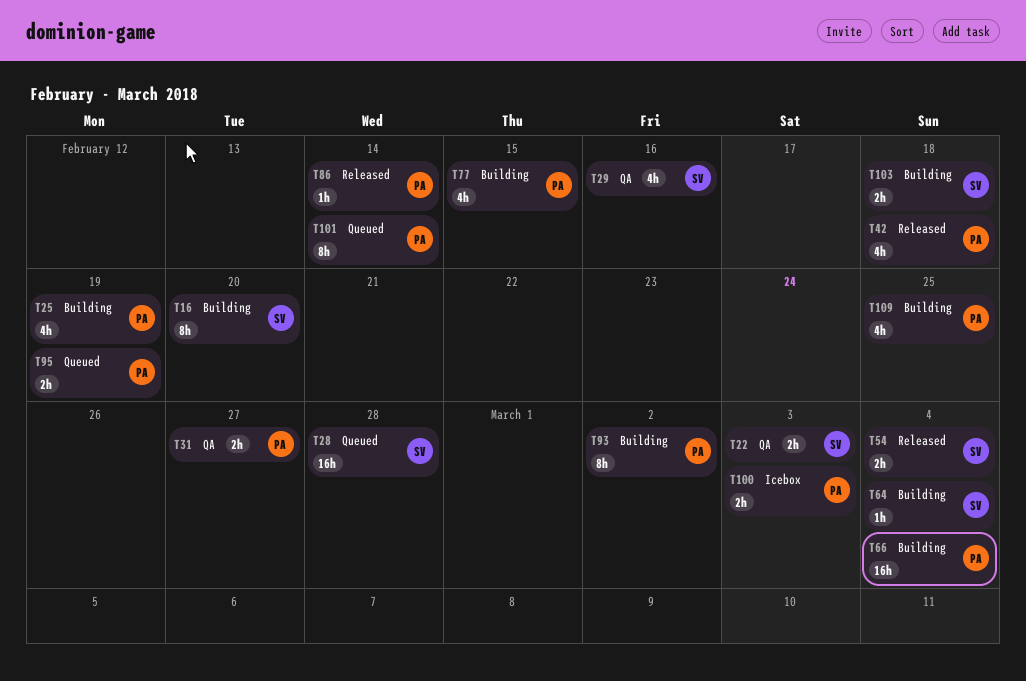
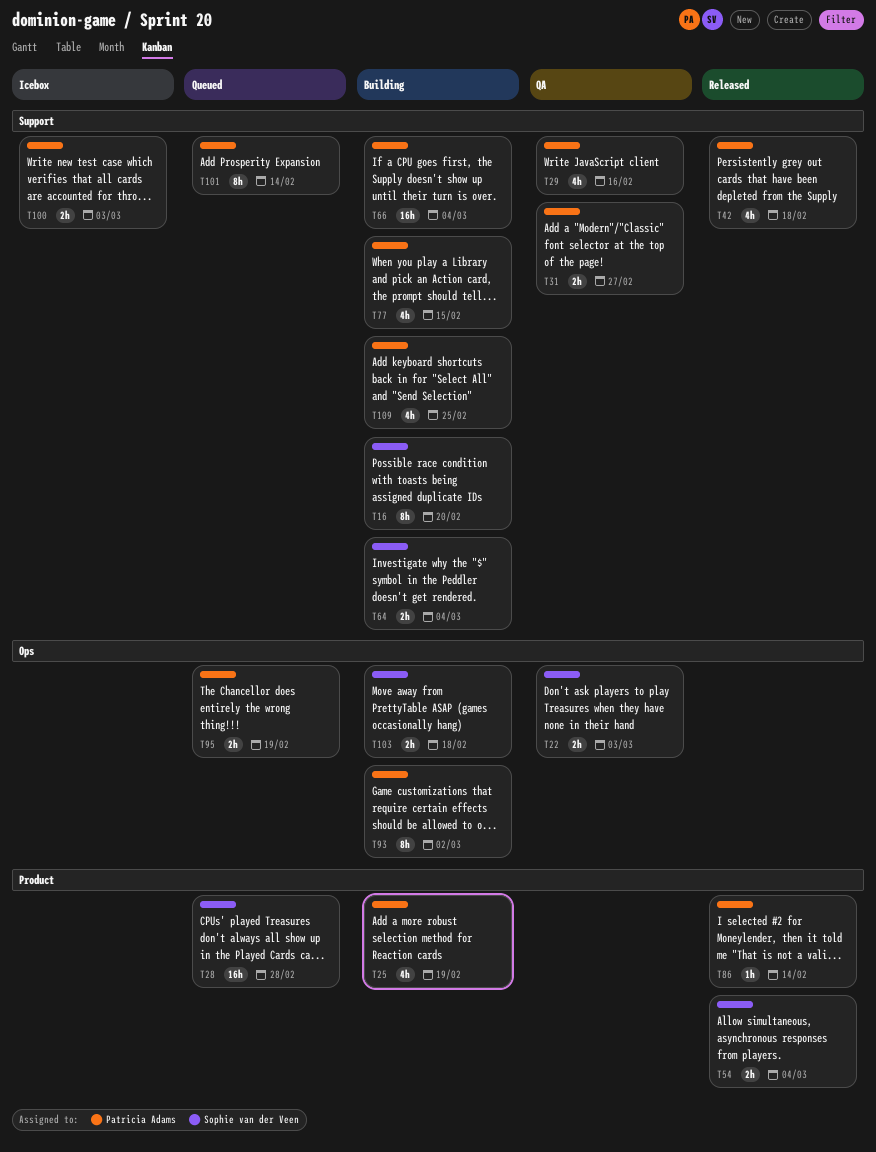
T29, owner: Sophie van der Veen -> Patricia Adams
T64, estimate: 1h -> 2h

